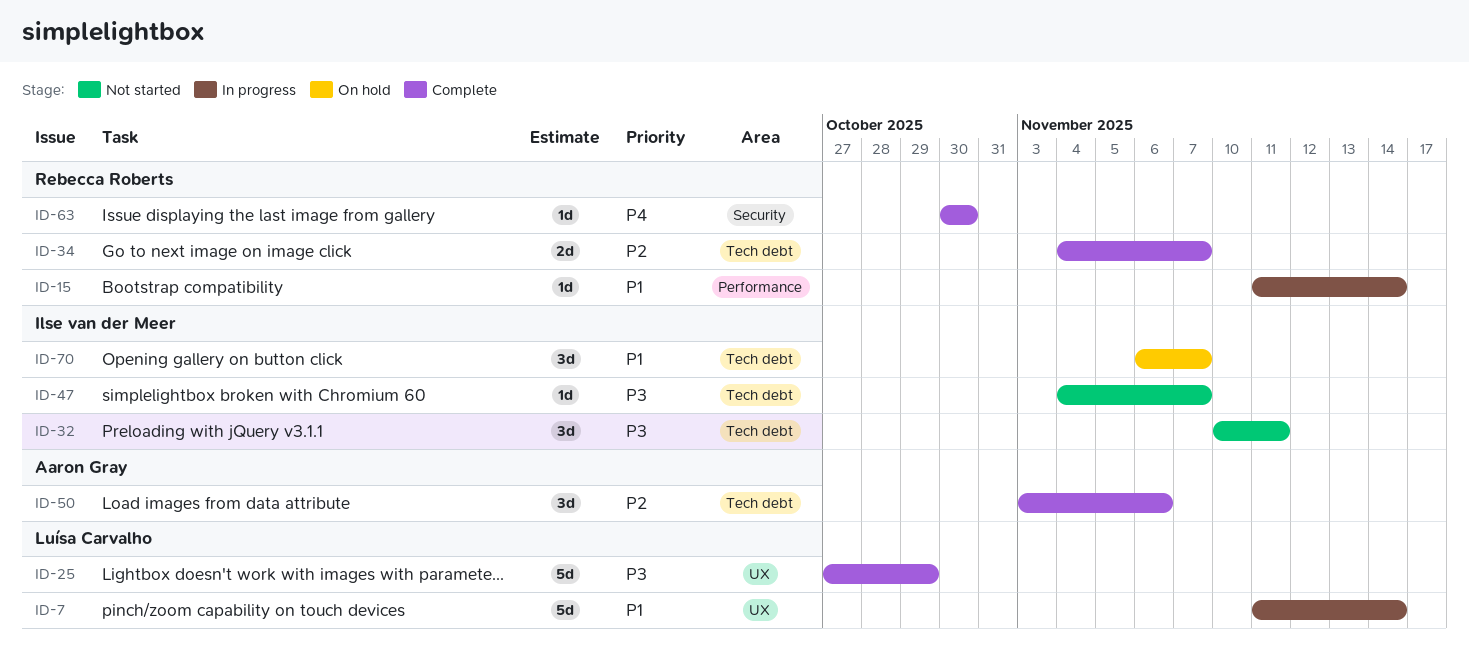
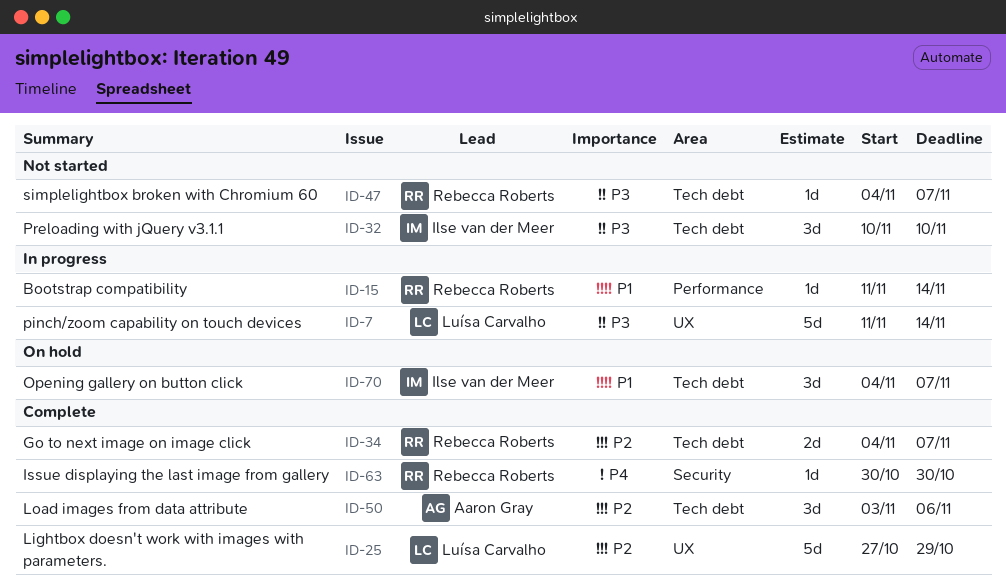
ID-7, priority: P1 -> P3
ID-25, priority: P3 -> P2
ID-32, due: Nov 11 -> Nov 10
ID-47, owner: Ilse van der Meer -> Rebecca Roberts
ID-70, start: Nov 6 -> Nov 4

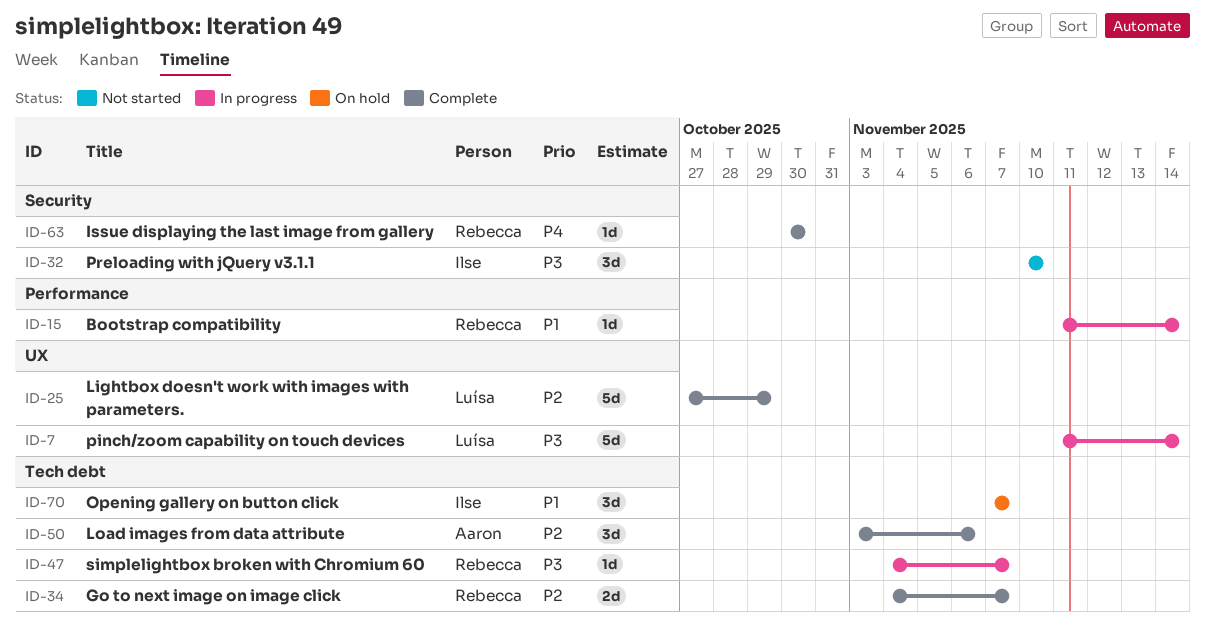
ID-32, label: Tech debt -> Security
ID-47, status: Not started -> In progress
ID-70, start: Nov 4 -> Nov 7

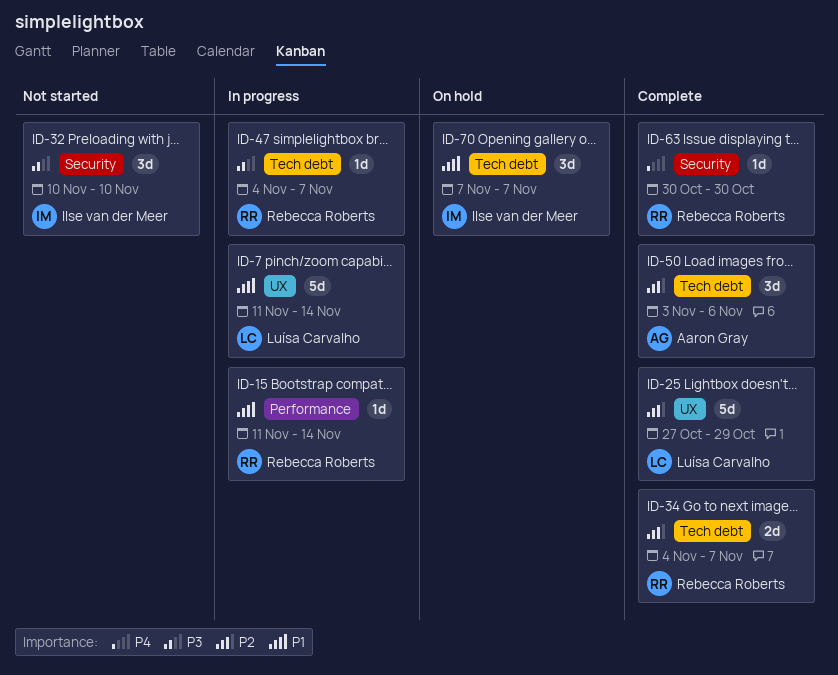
ID-7, priority: P3 -> P1

